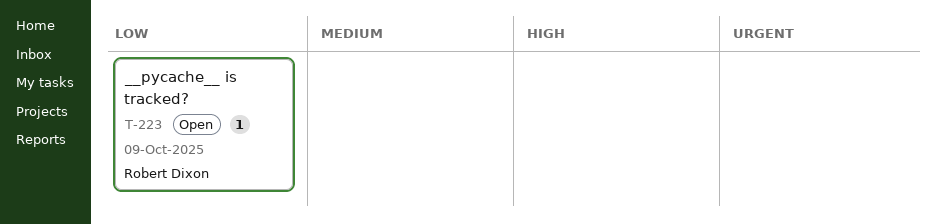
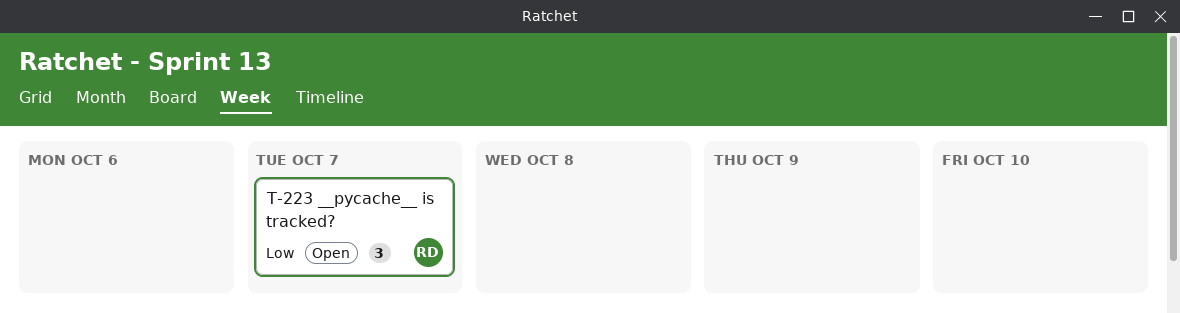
T-223, estimate: 1 -> 3
T-223, due: Oct 9 -> Oct 7

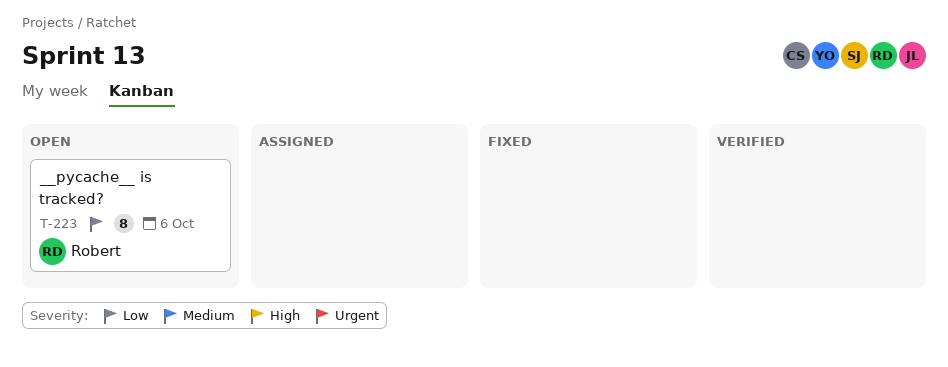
T-223, estimate: 3 -> 8
T-223, due: Oct 7 -> Oct 6

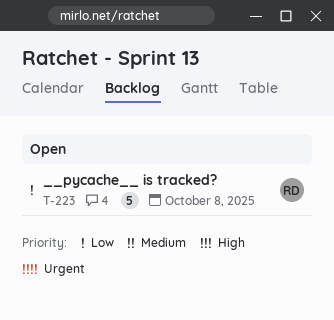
T-223, estimate: 8 -> 5
T-223, due: Oct 6 -> Oct 8

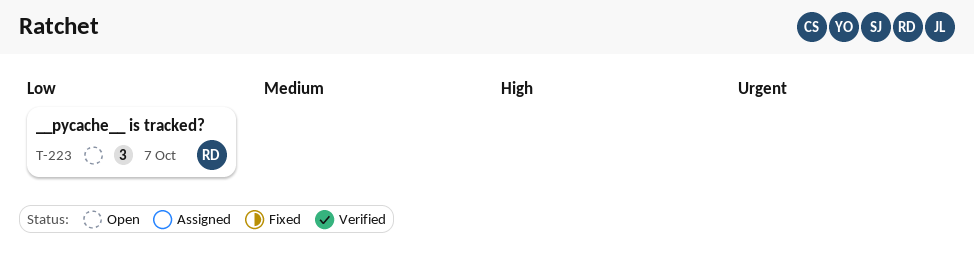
T-223, estimate: 5 -> 3
T-223, due: Oct 8 -> Oct 7

